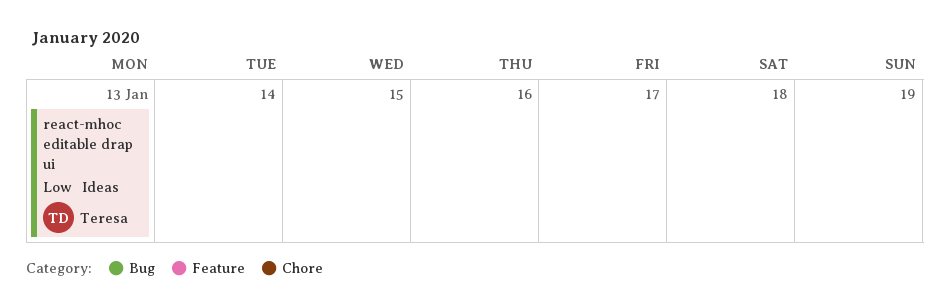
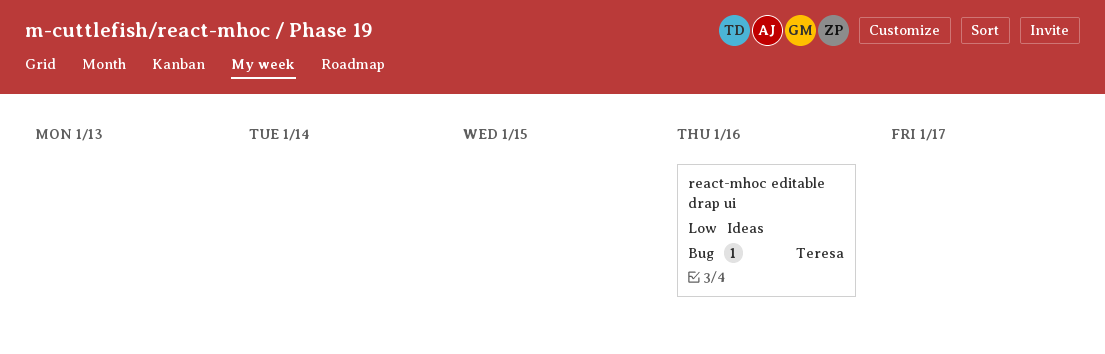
react-mhoc editable drap ui, due: Jan 13 -> Jan 16

